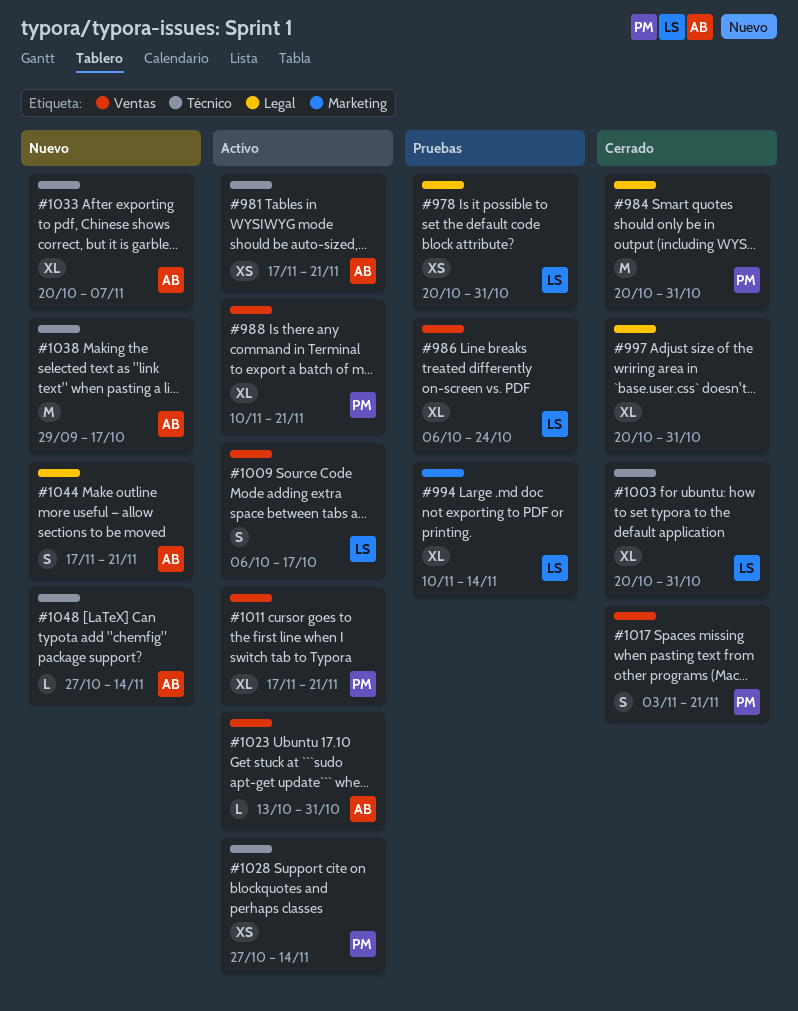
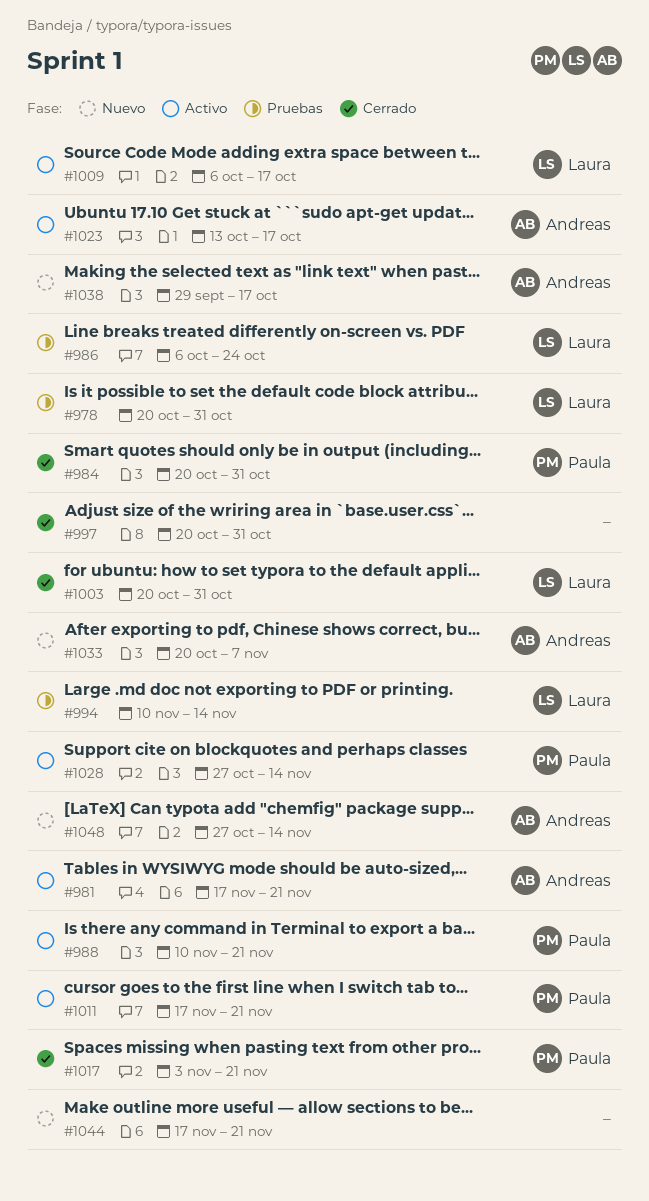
#1023, due: Oct 31 -> Oct 17
#1044, owner: Andreas -> none

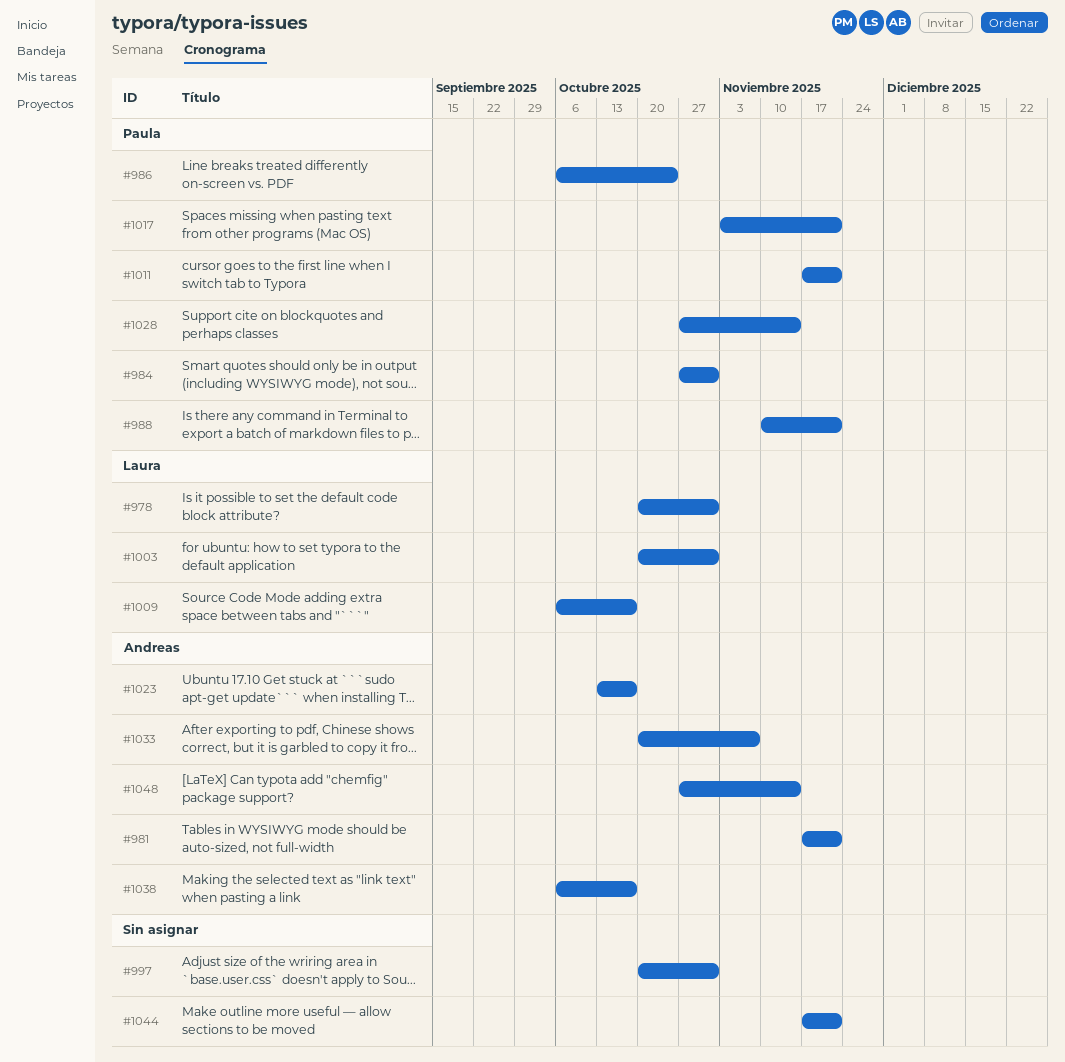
#984, start: Oct 20 -> Oct 27
#986, owner: Laura -> Paula
#994: present -> none
#1038, start: Sep 29 -> Oct 6

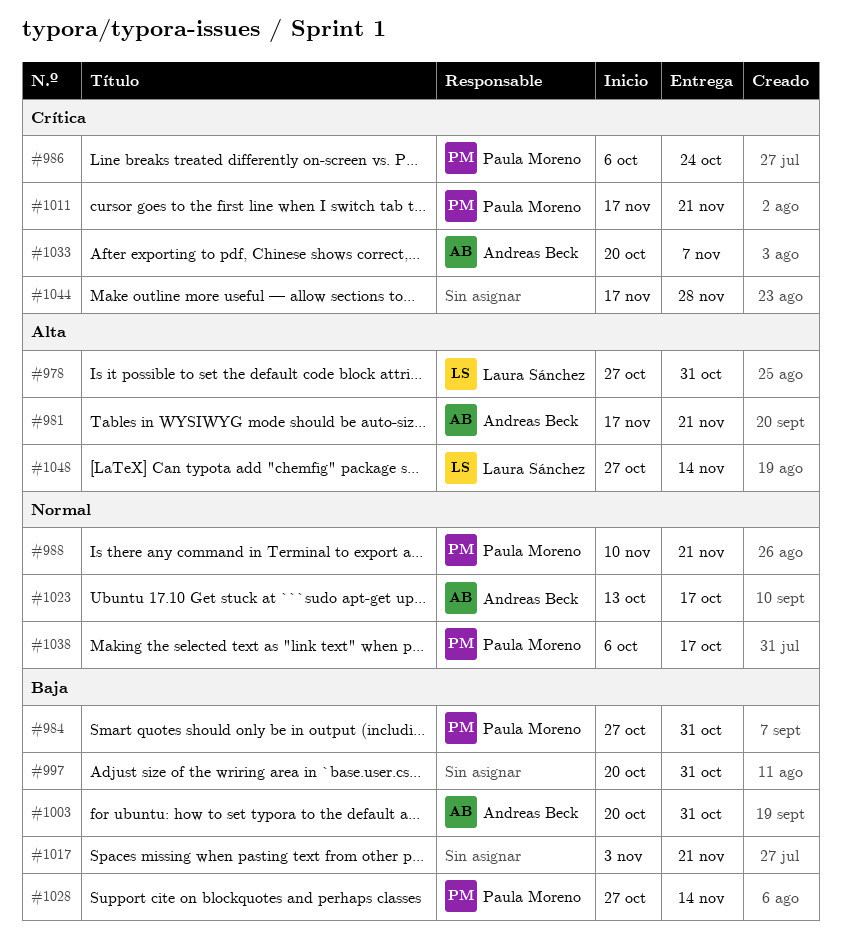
#978, start: Oct 20 -> Oct 27
#1003, owner: Laura Sánchez -> Andreas Beck
#1009: present -> none
#1017, owner: Paula Moreno -> none
#1038, owner: Andreas Beck -> Paula Moreno
#1044, due: Nov 21 -> Nov 28
#1048, owner: Andreas Beck -> Laura Sánchez

